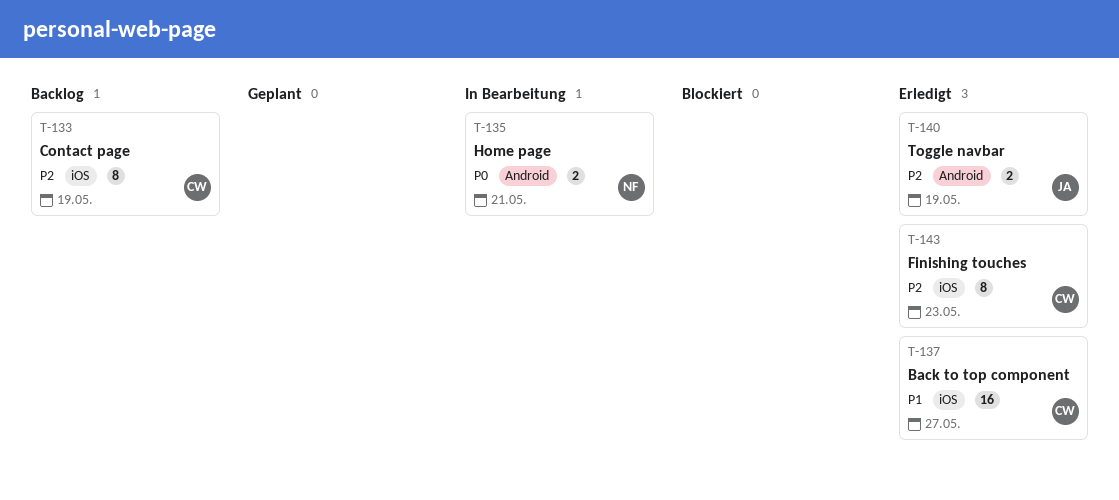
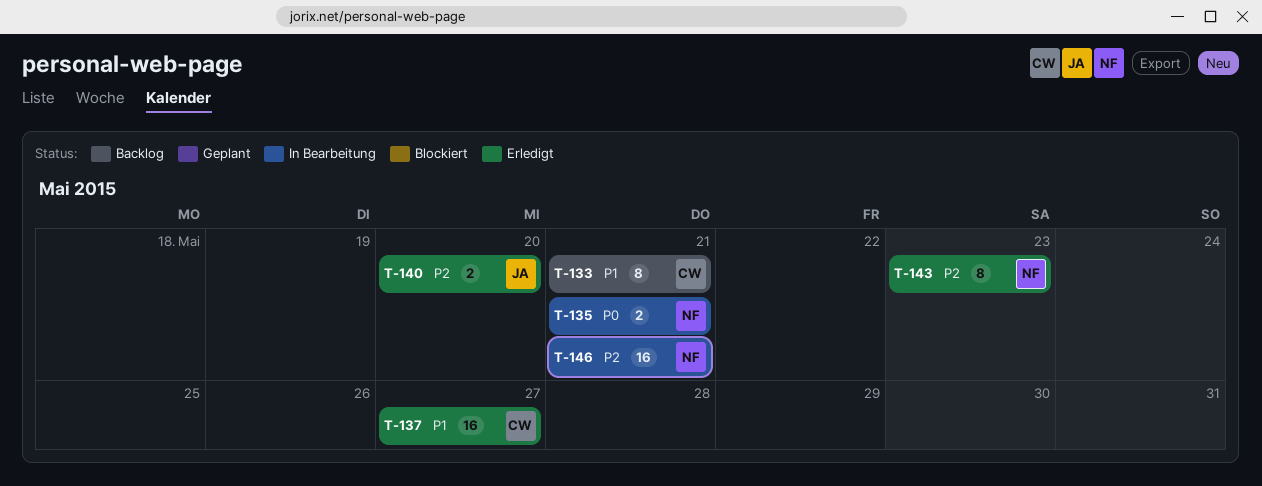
T-133, priority: P2 -> P1
T-133, due: May 19 -> May 21
T-140, due: May 19 -> May 20
T-143, owner: CW -> NF
T-146: none -> present

